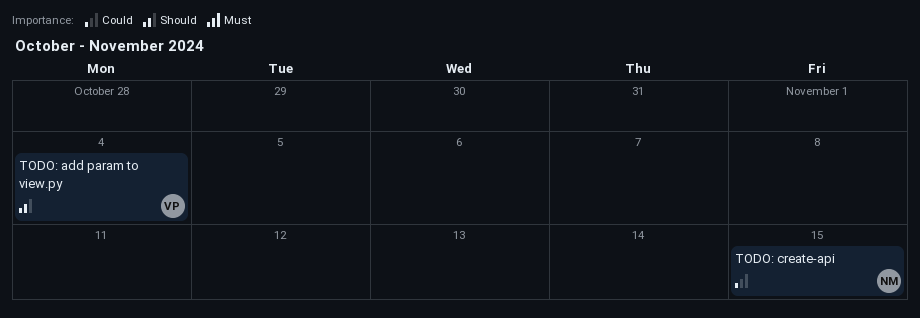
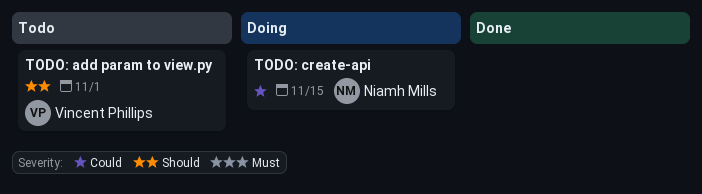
TODO: add param to view.py, due: Nov 4 -> Nov 1

